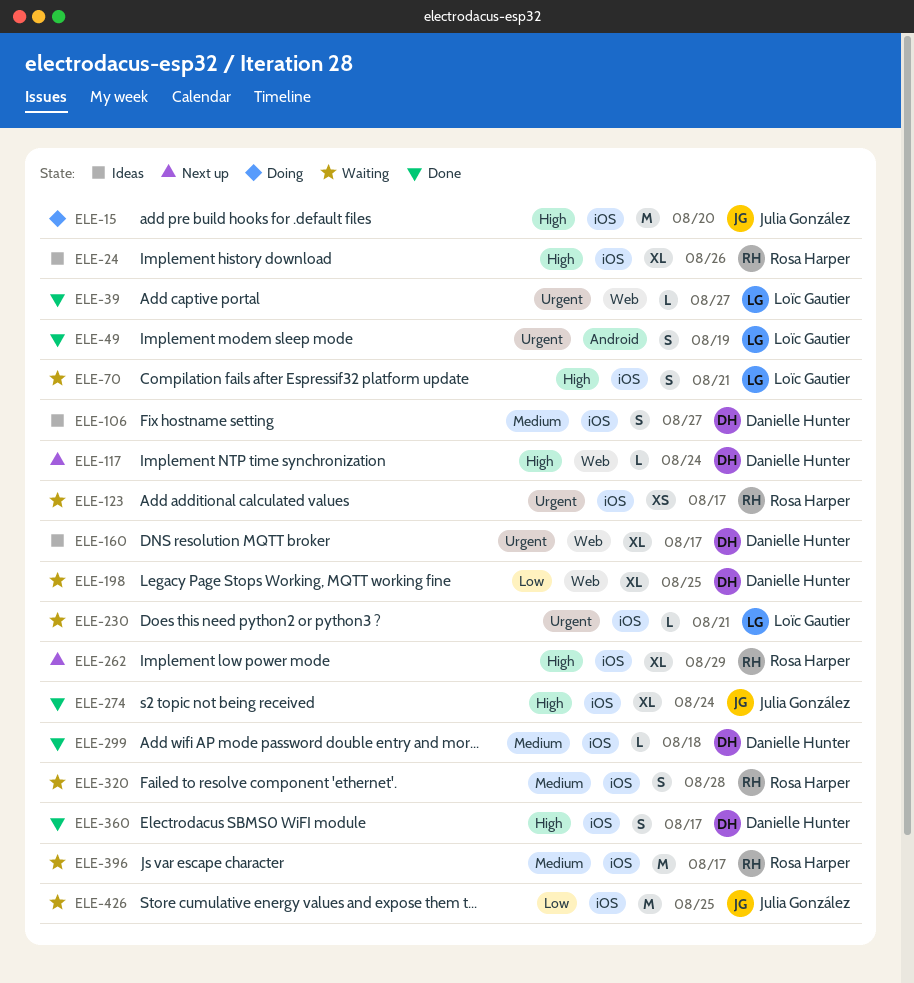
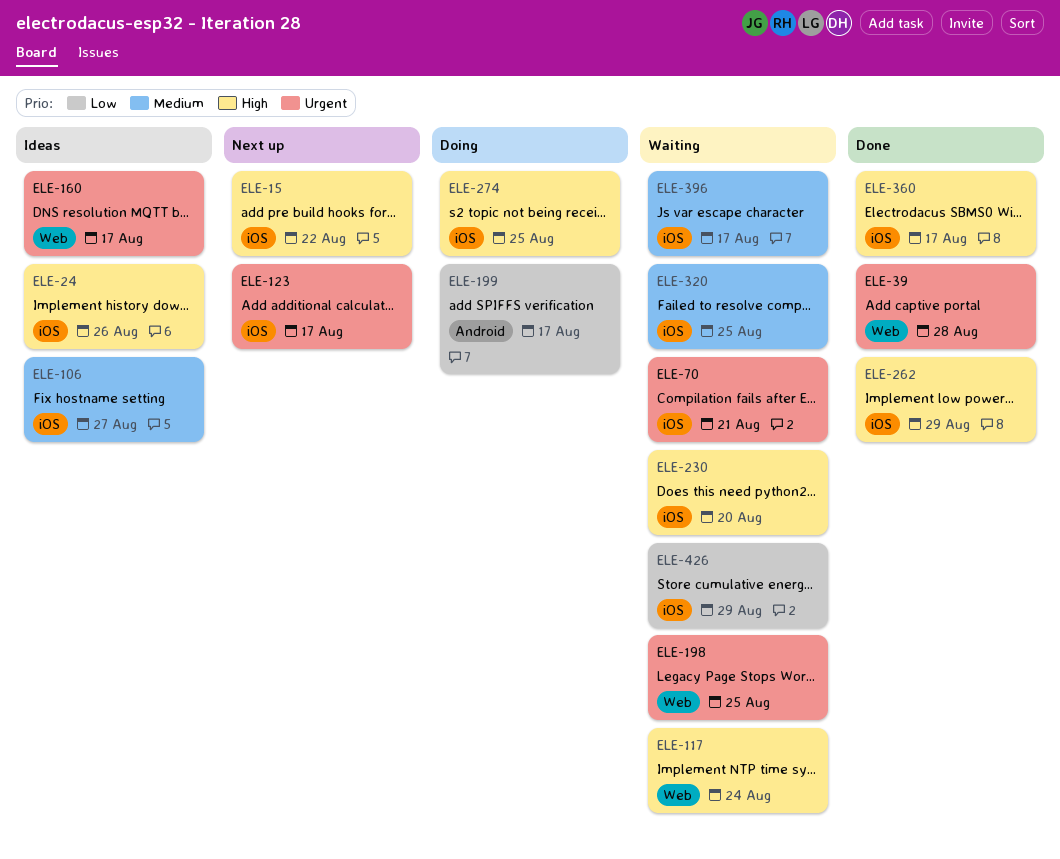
ELE-15, status: Doing -> Next up
ELE-15, due: Aug 20 -> Aug 22
ELE-39, due: Aug 27 -> Aug 28
ELE-49: present -> none
ELE-70, priority: High -> Urgent
ELE-117, status: Next up -> Waiting
ELE-123, status: Waiting -> Next up
ELE-198, priority: Low -> Urgent
ELE-199: none -> present
ELE-230, priority: Urgent -> High
ELE-230, due: Aug 21 -> Aug 20
ELE-262, status: Next up -> Done
ELE-274, status: Done -> Doing
ELE-274, due: Aug 24 -> Aug 25
ELE-299: present -> none
ELE-320, due: Aug 28 -> Aug 25
ELE-426, due: Aug 25 -> Aug 29

